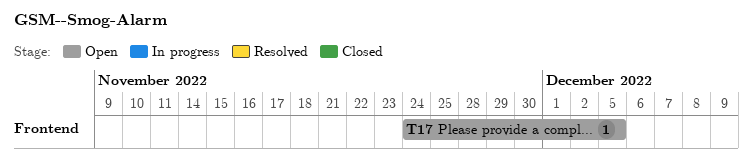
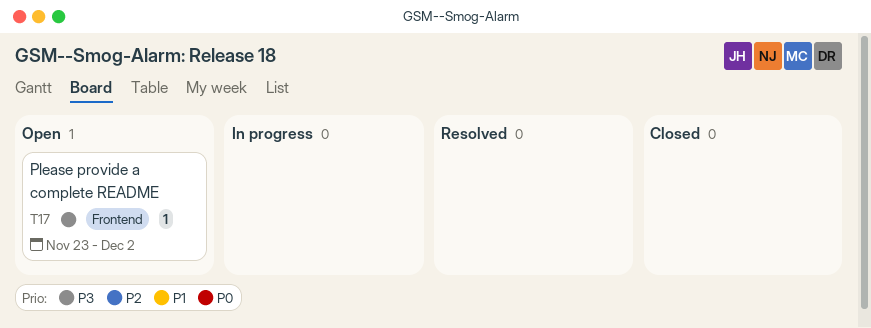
T17, start: Nov 24 -> Nov 23
T17, due: Dec 5 -> Dec 2

